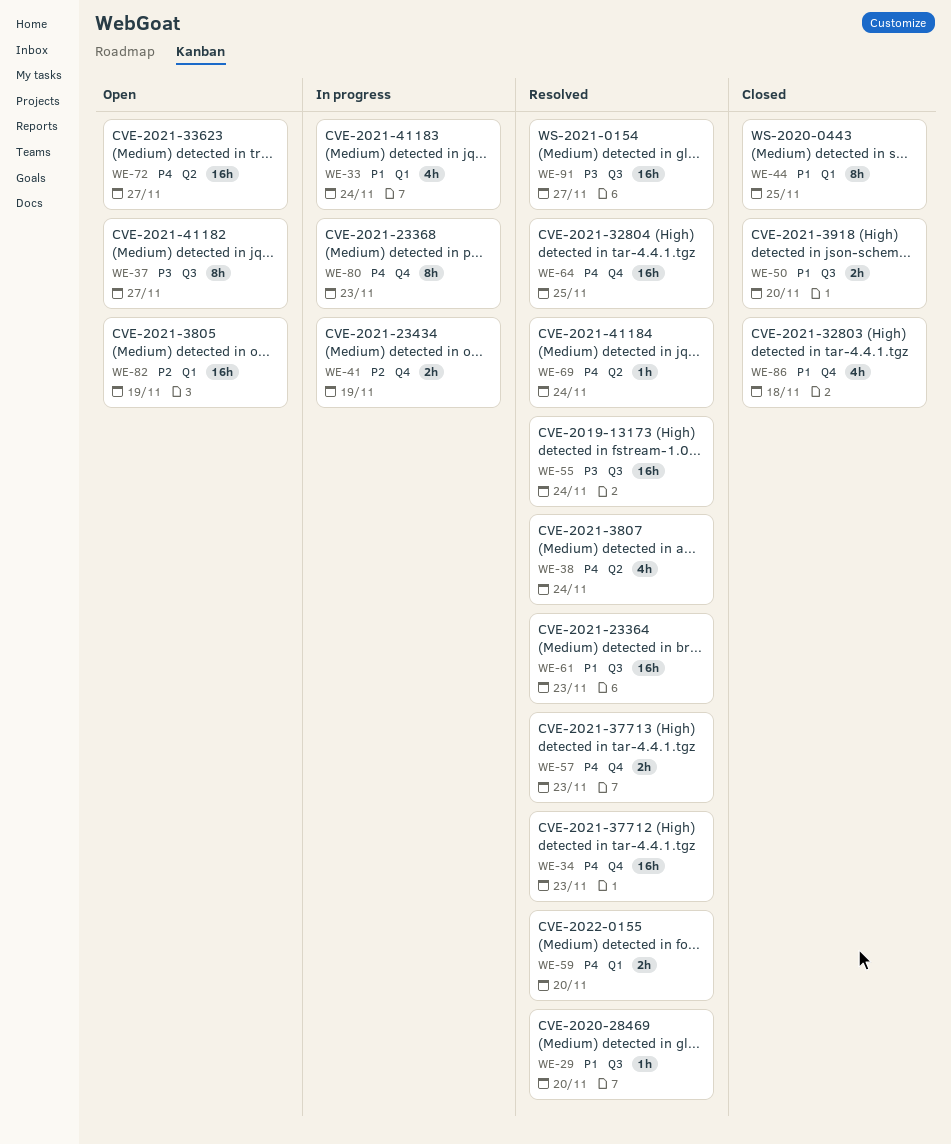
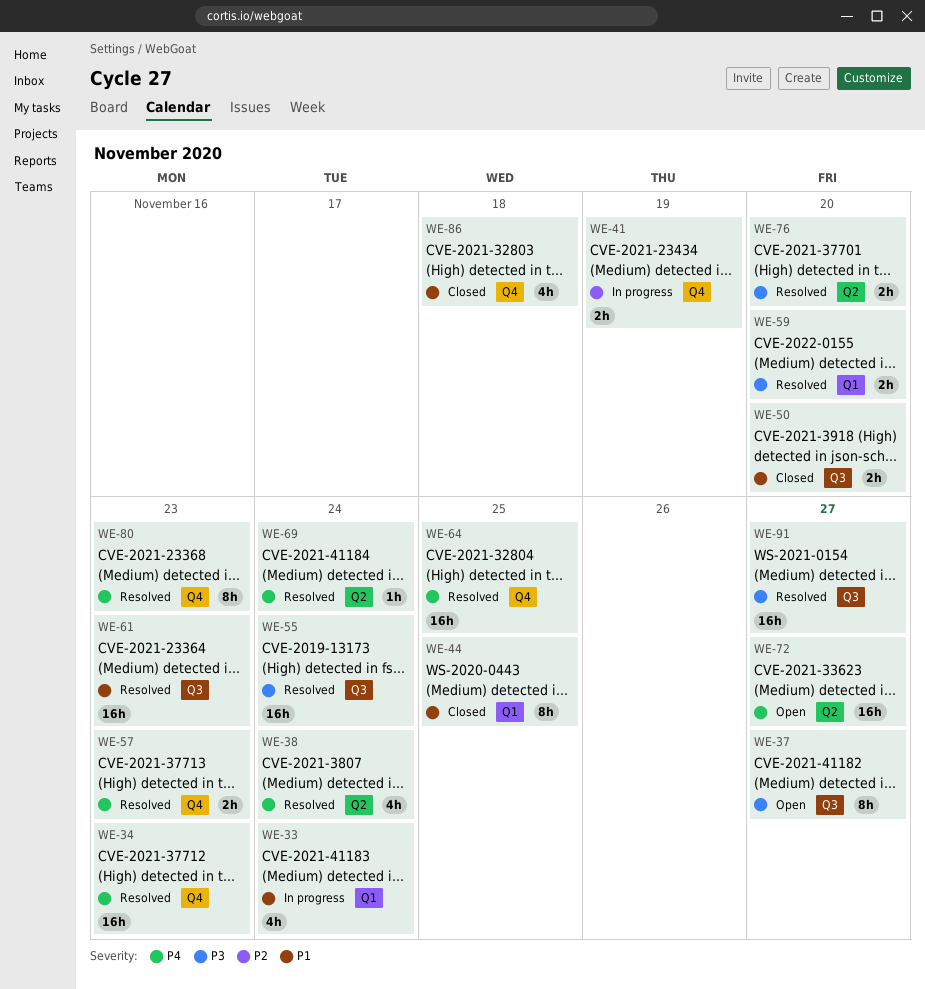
WE-29: present -> none
WE-59, priority: P4 -> P3
WE-76: none -> present
WE-80, status: In progress -> Resolved
WE-82: present -> none

